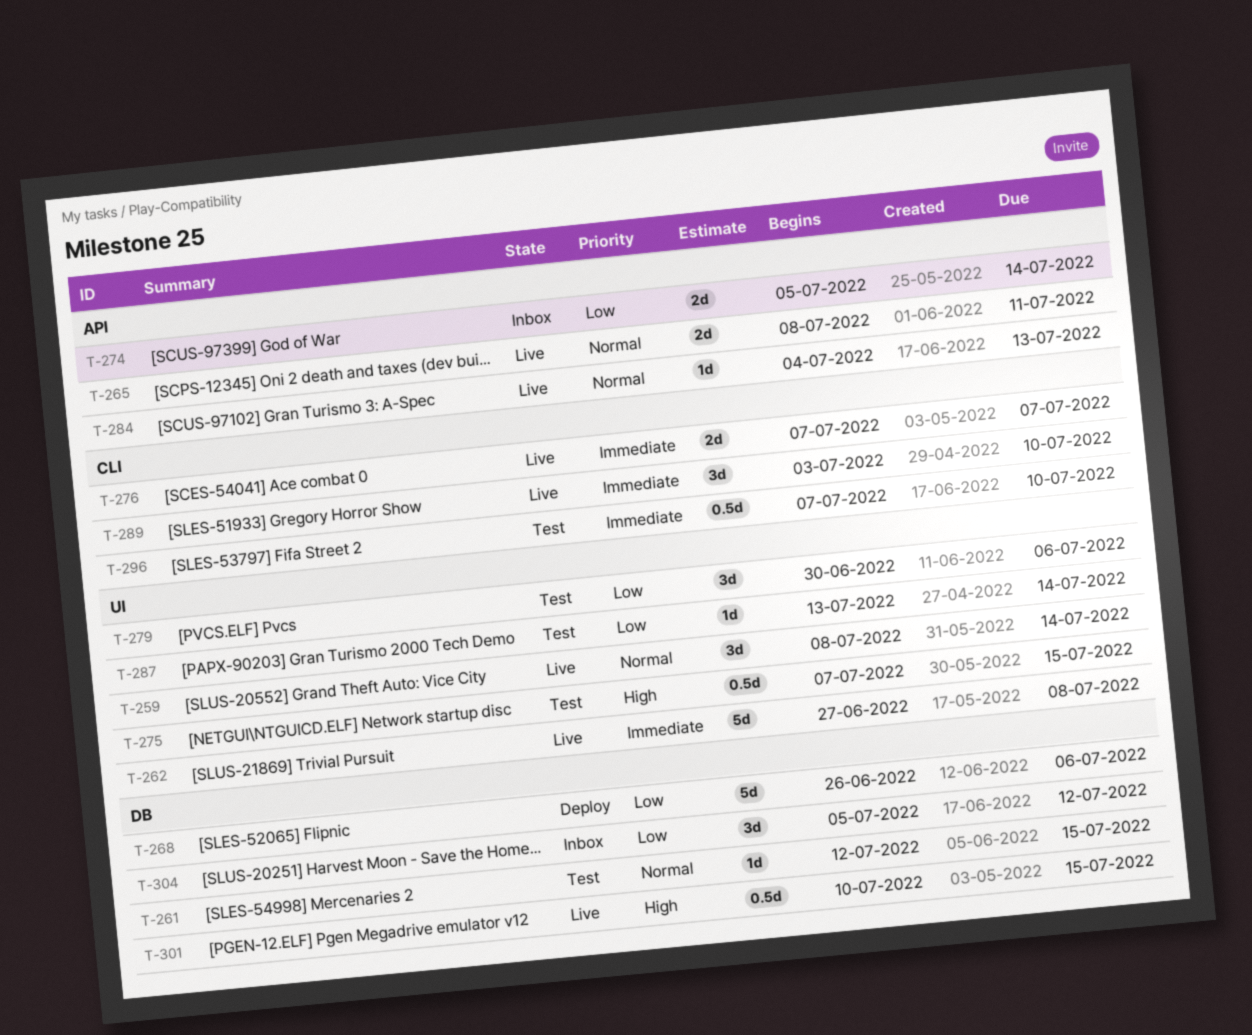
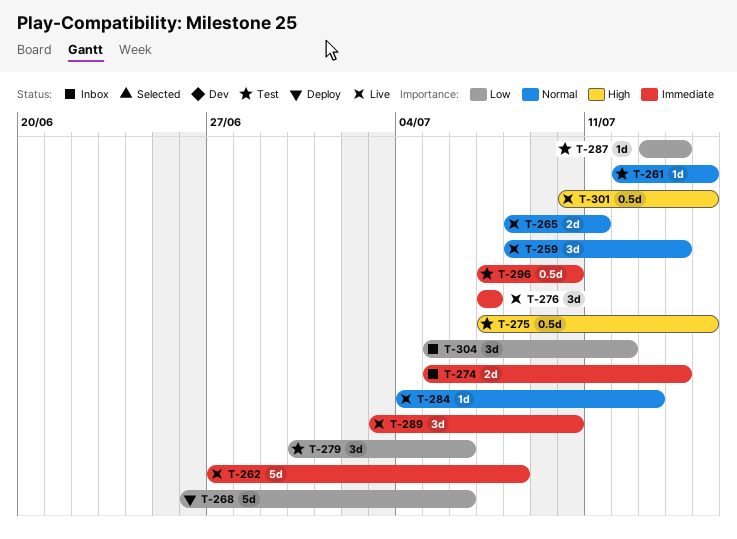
T-274, priority: Low -> Immediate
T-276, estimate: 2d -> 3d

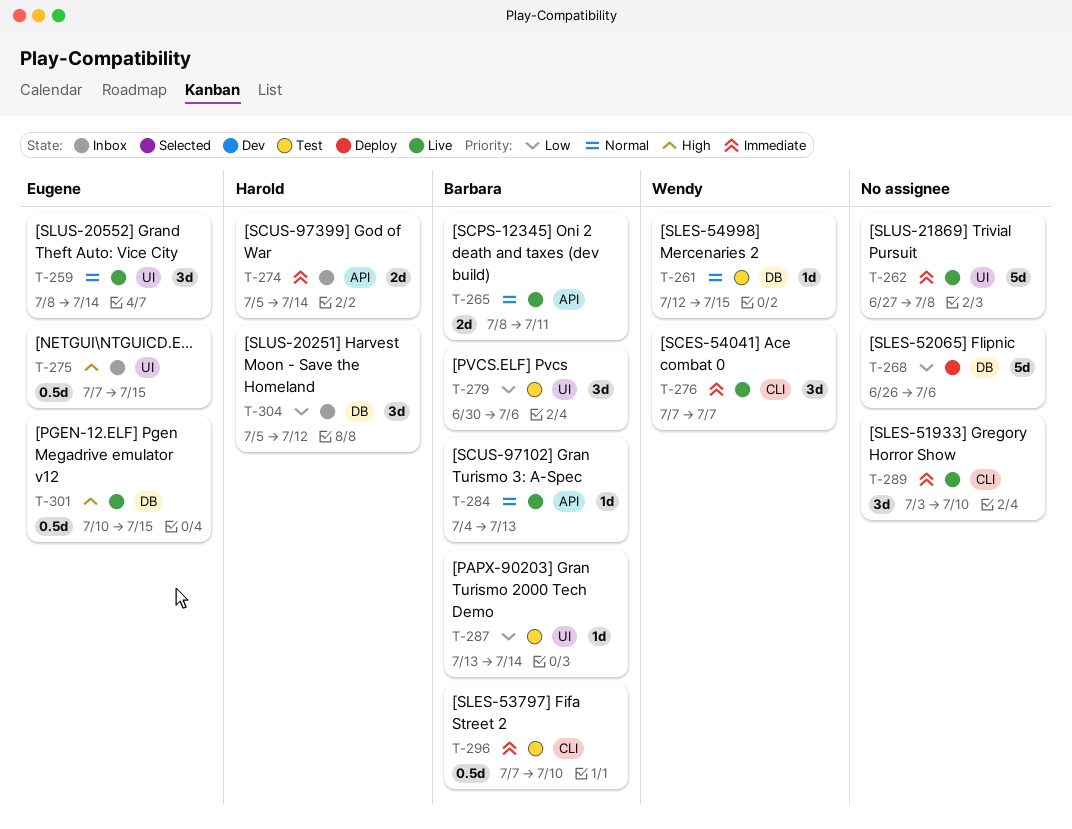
T-275, status: Test -> Inbox

